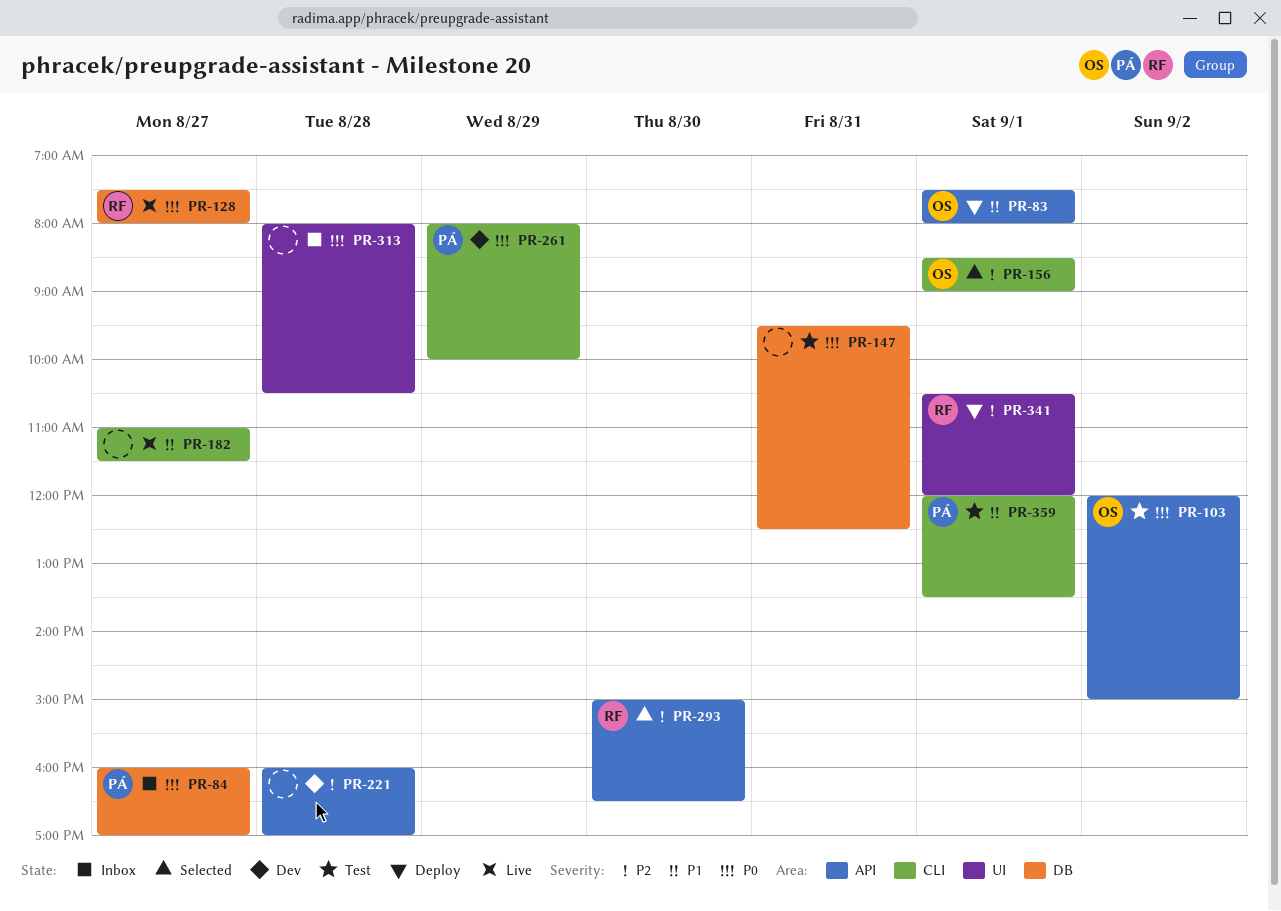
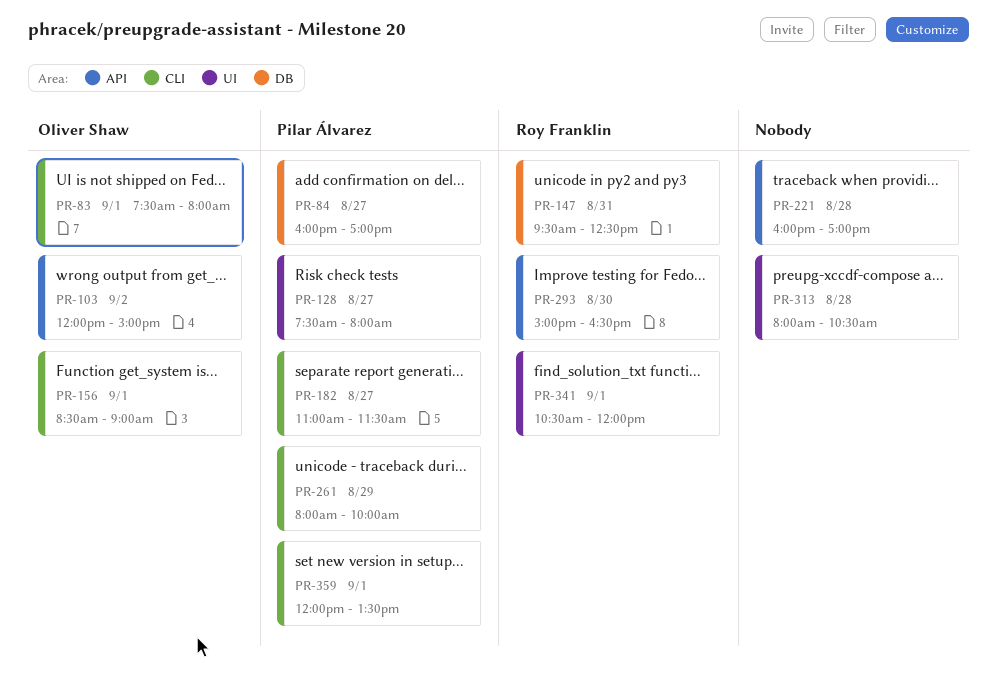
PR-83, label: API -> CLI
PR-128, owner: Roy Franklin -> Pilar Álvarez
PR-128, label: DB -> UI
PR-147, owner: none -> Roy Franklin
PR-182, owner: none -> Pilar Álvarez

